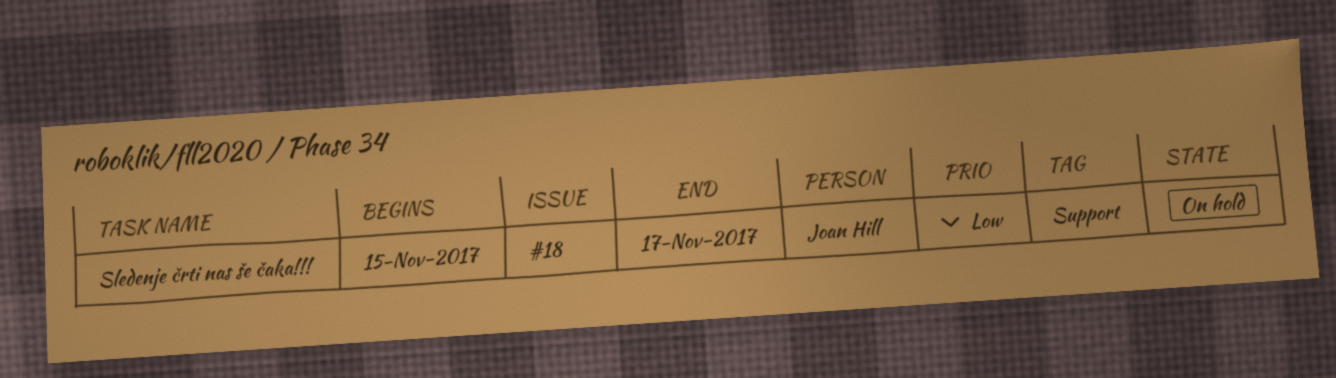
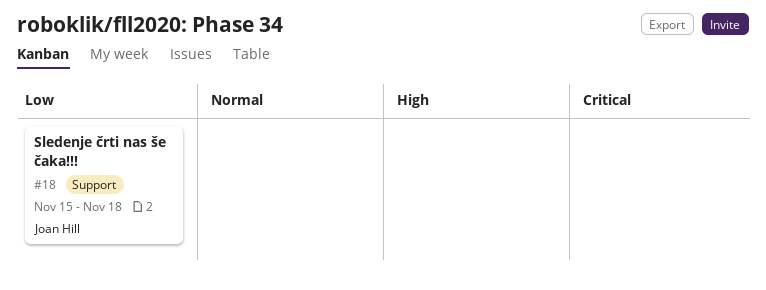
#18, due: Nov 17 -> Nov 18

